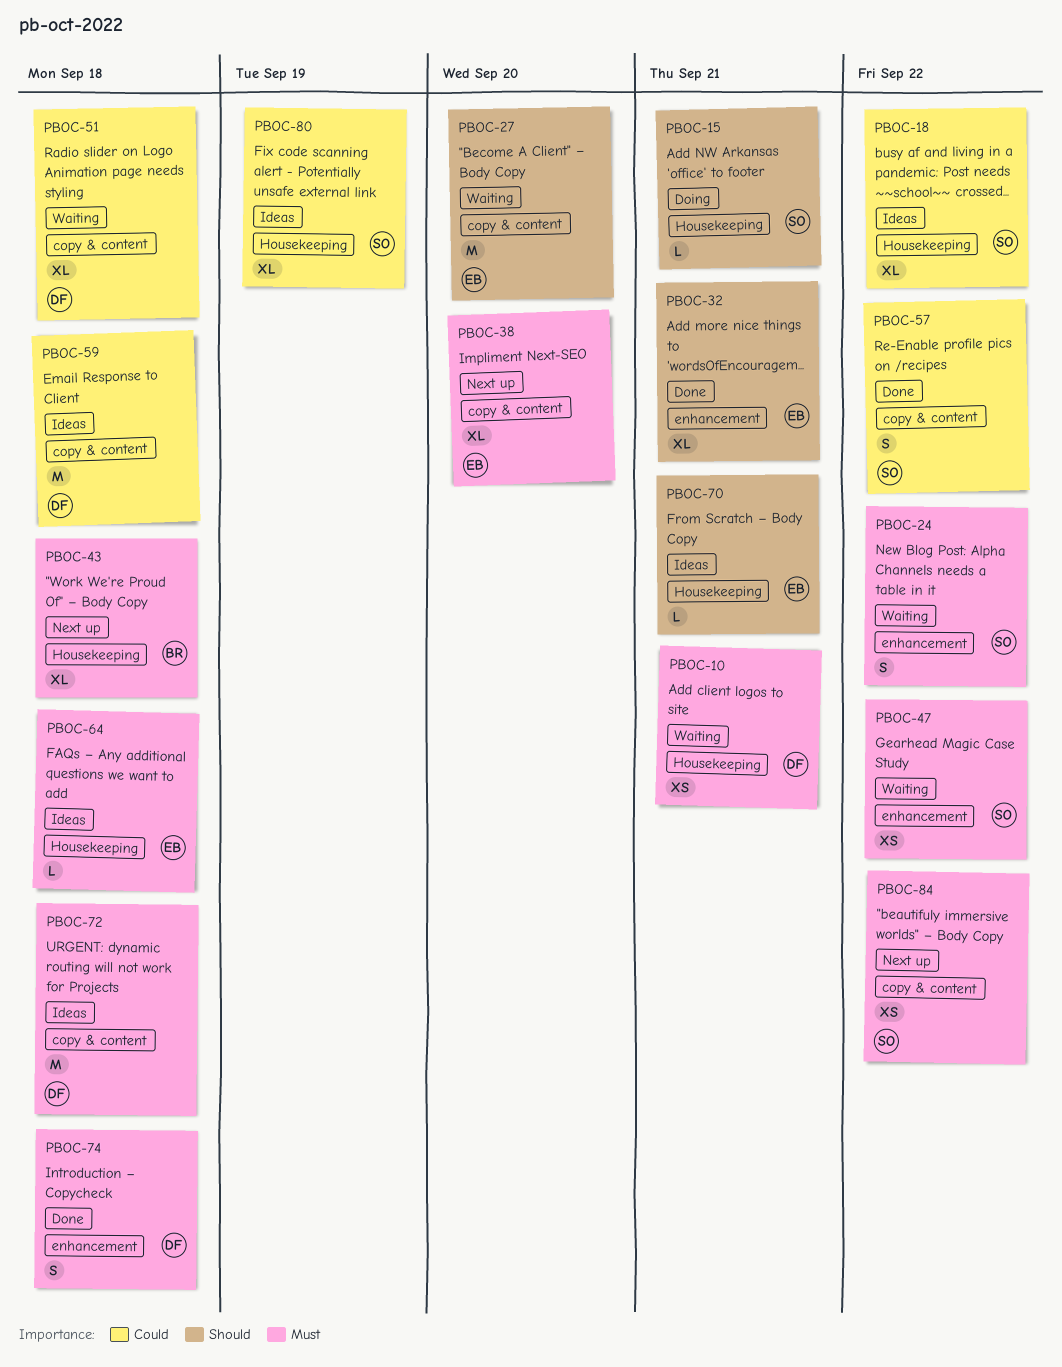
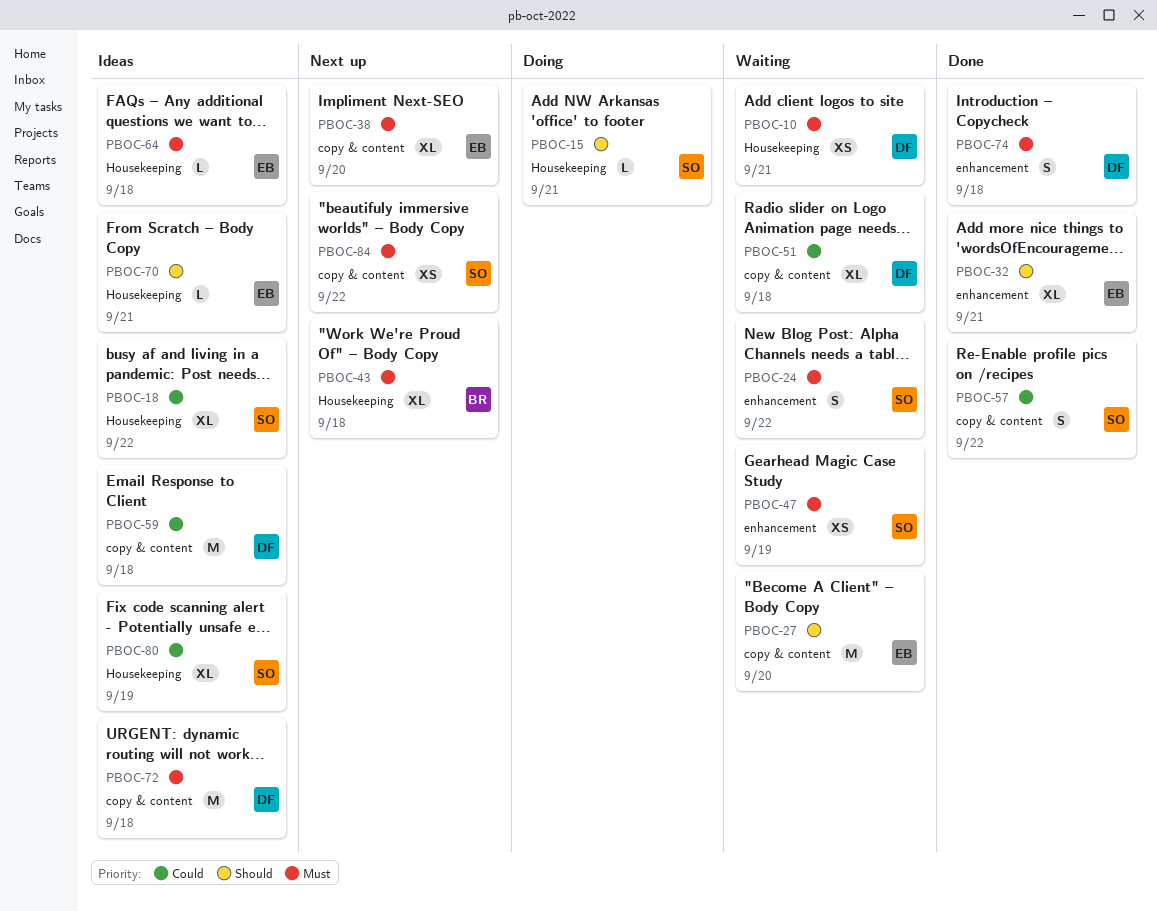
PBOC-47, due: Sep 22 -> Sep 19

